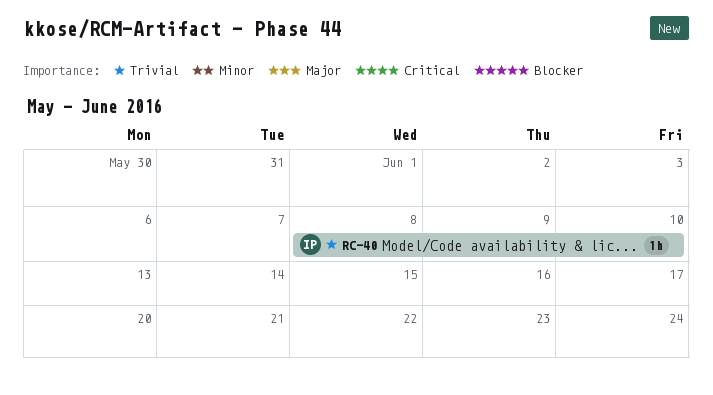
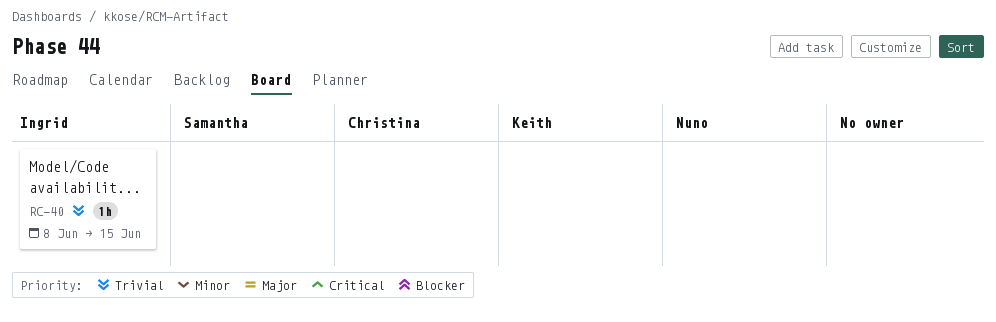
RC-40, due: Jun 10 -> Jun 15

